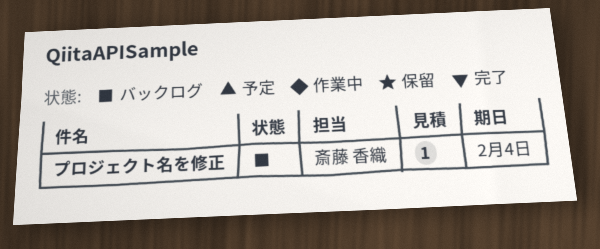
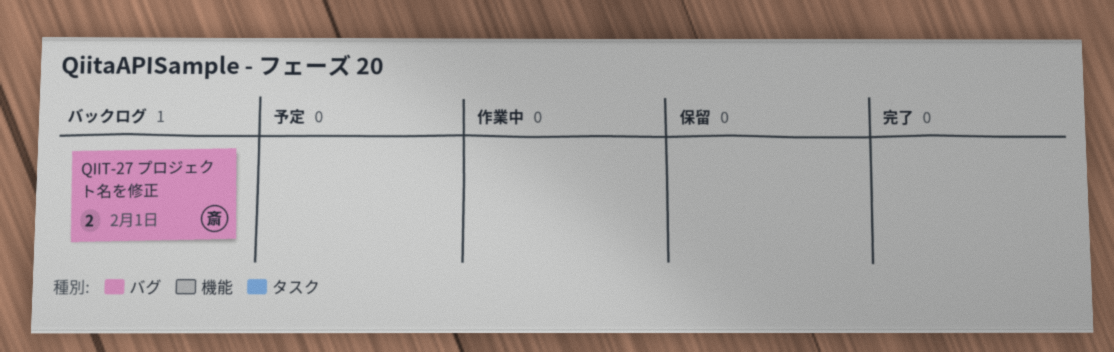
プロジェクト名を修正, estimate: 1 -> 2
プロジェクト名を修正, due: Feb 4 -> Feb 1

